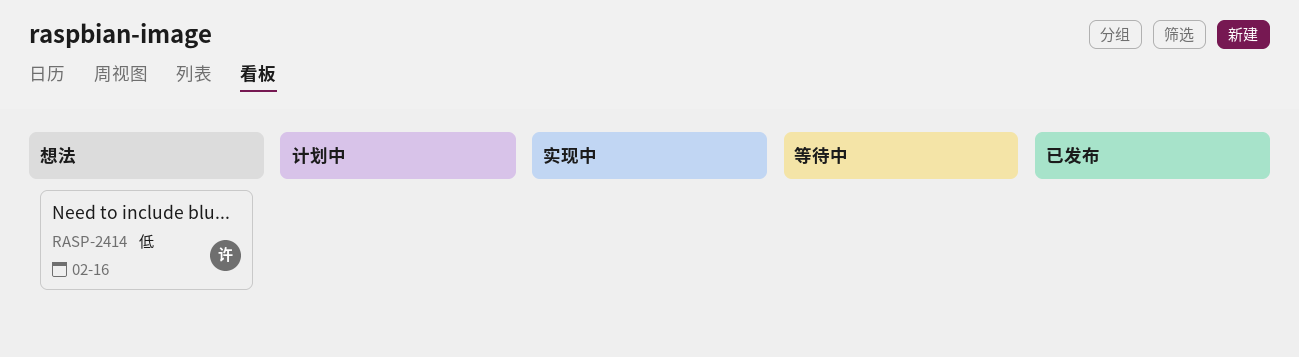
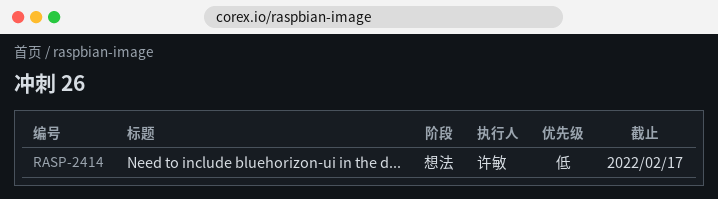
RASP-2414, due: Feb 16 -> Feb 17

